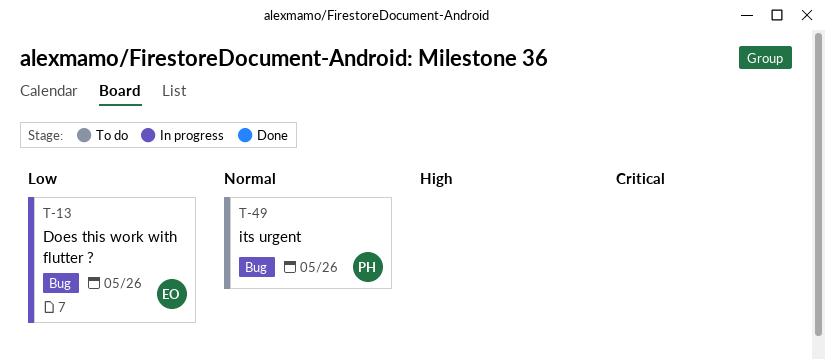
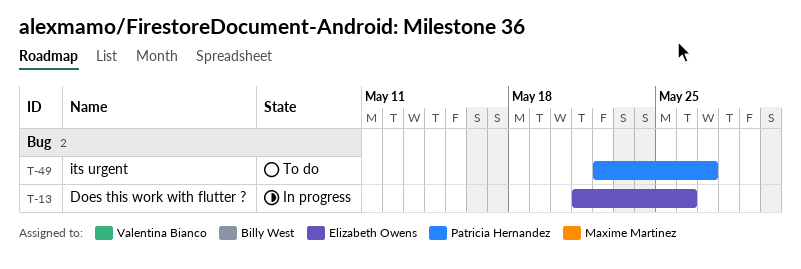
T-49, due: May 26 -> May 27

